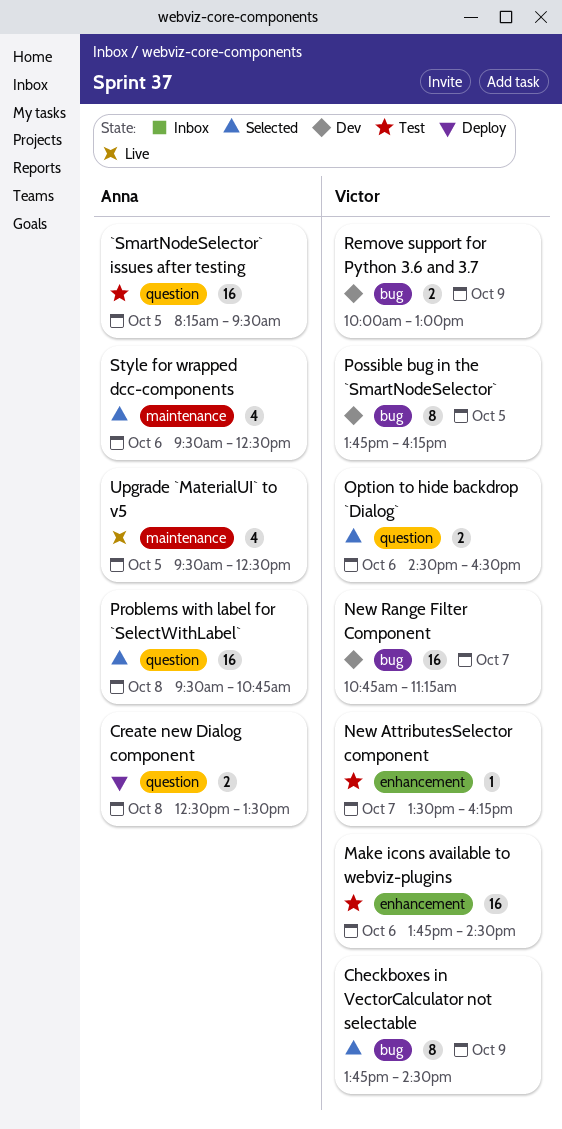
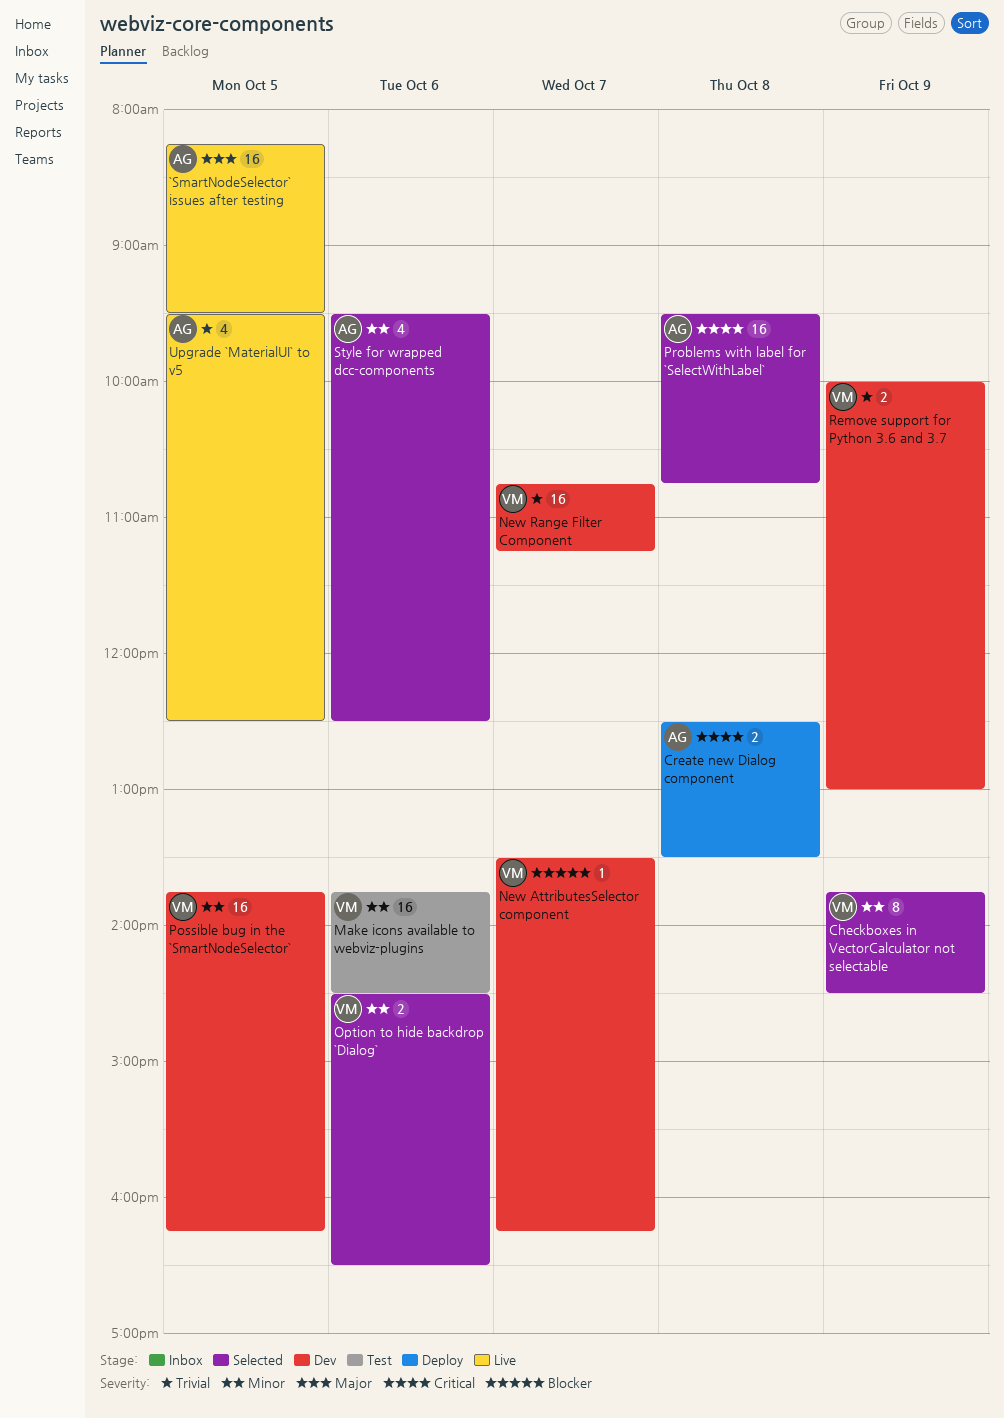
`SmartNodeSelector` issues after testing, status: Test -> Live
New AttributesSelector component, status: Test -> Dev
Possible bug in the `SmartNodeSelector`, estimate: 8 -> 16

